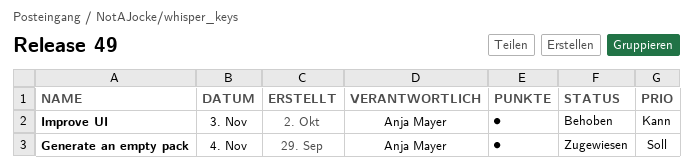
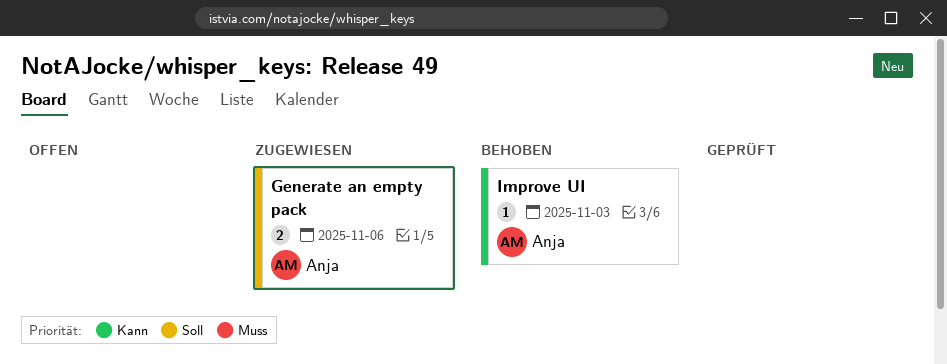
Generate an empty pack, estimate: 1 -> 2
Generate an empty pack, day: Nov 4 -> Nov 6

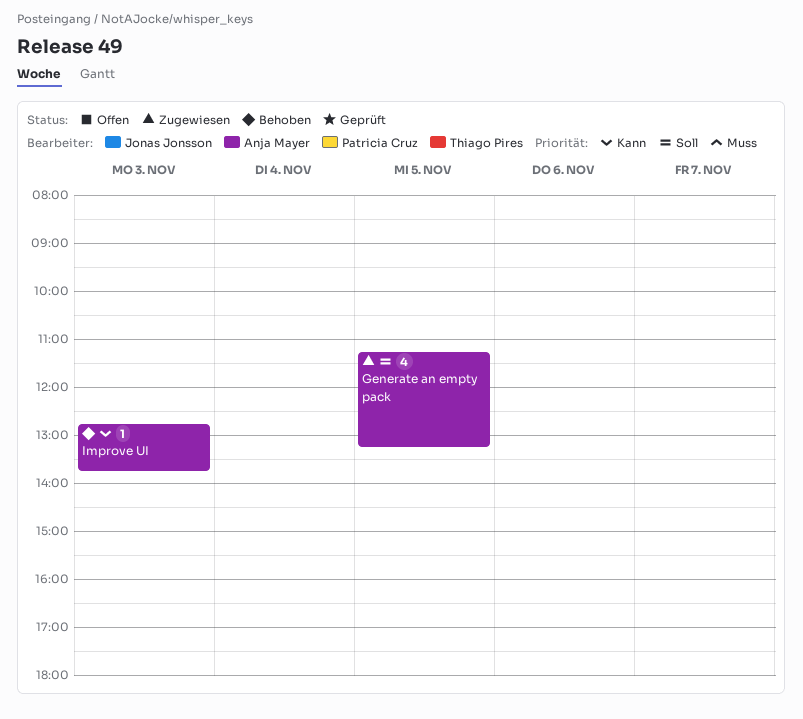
Generate an empty pack, estimate: 2 -> 4
Generate an empty pack, day: Nov 6 -> Nov 5

